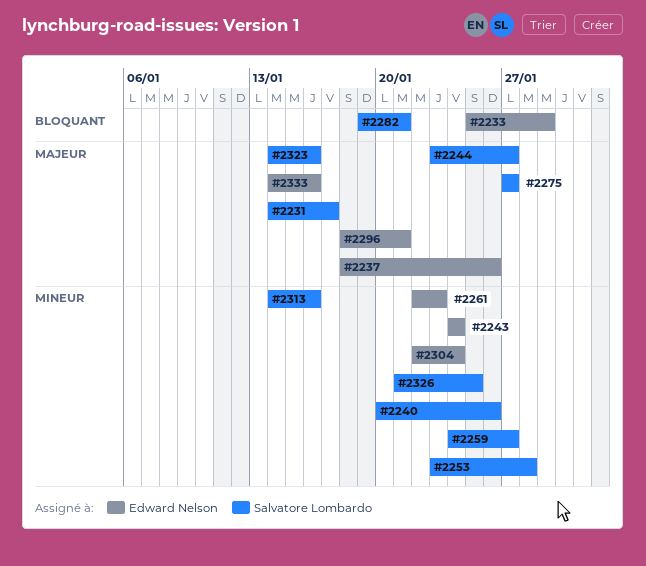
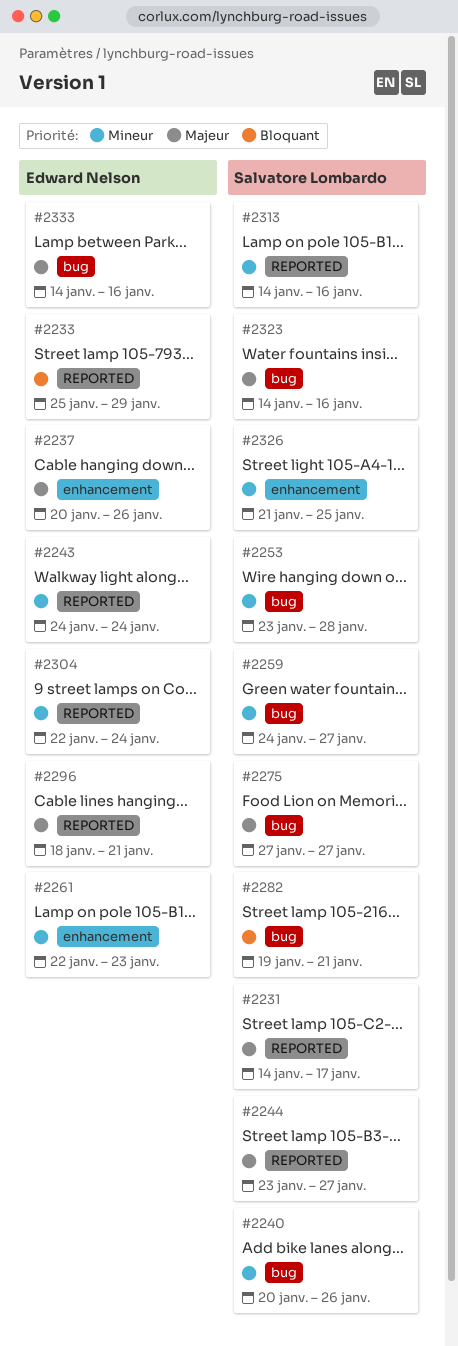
#2237, start: Jan 18 -> Jan 20

